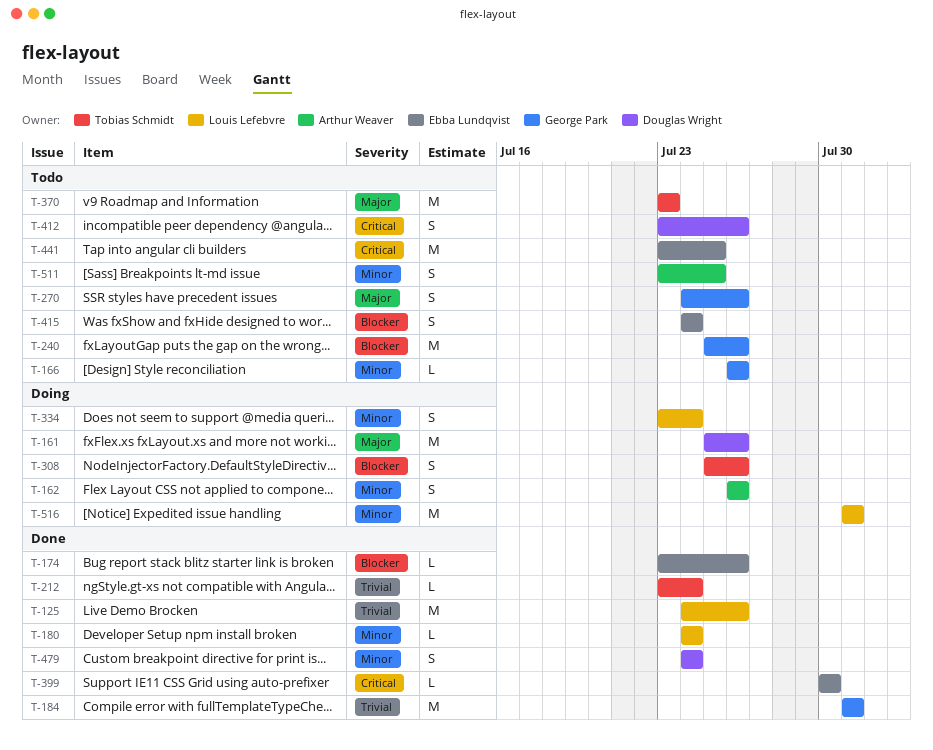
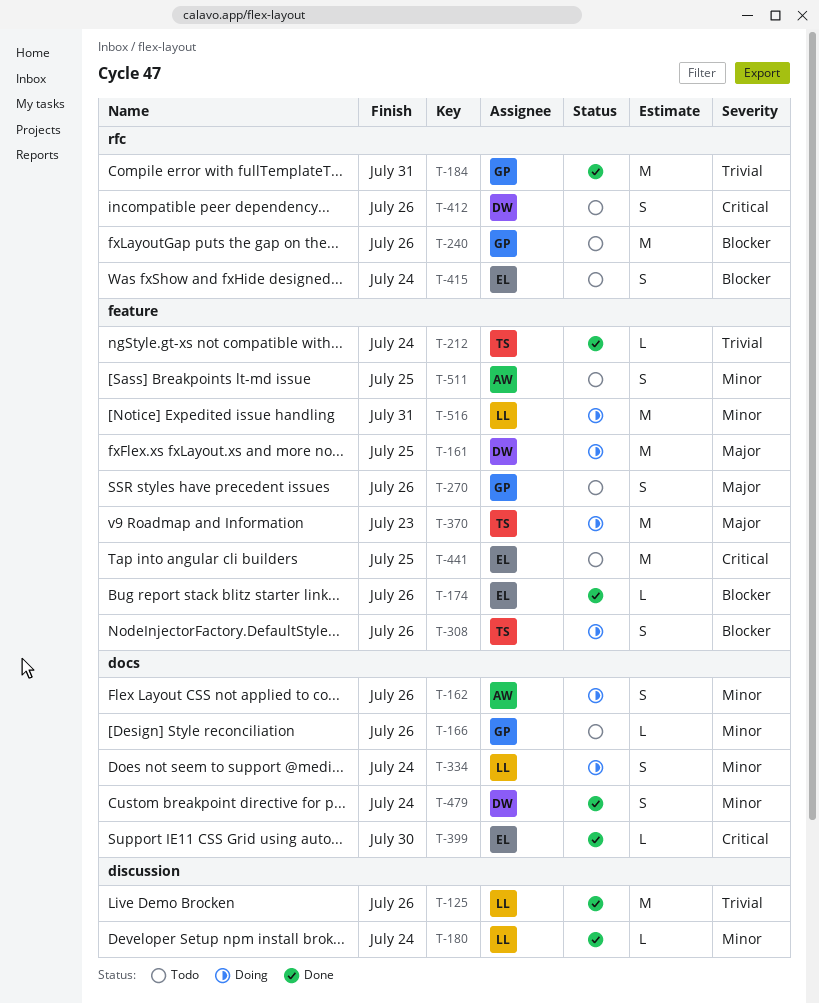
T-161, due: Jul 26 -> Jul 25
T-370, status: Todo -> Doing

